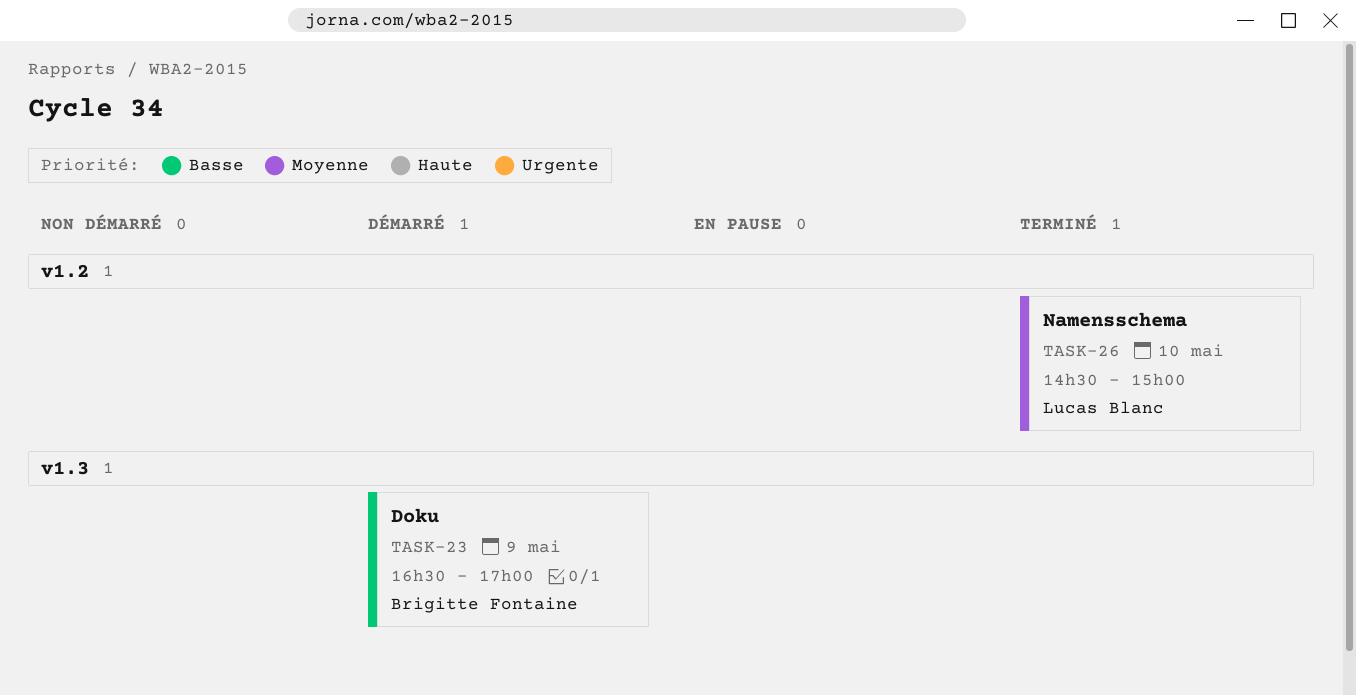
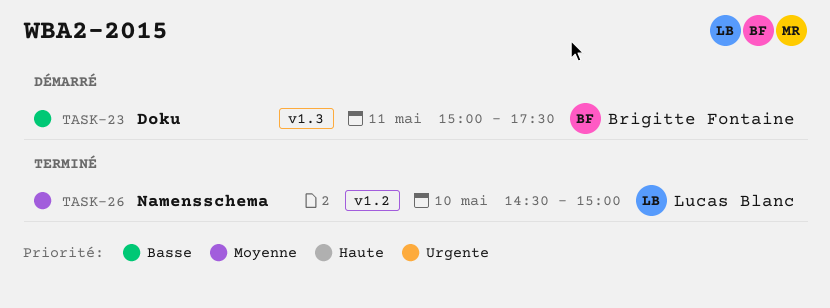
TASK-23, day: May 9 -> May 11
TASK-23, begins: 16:30 -> 15:00
TASK-23, ends: 17:00 -> 17:30

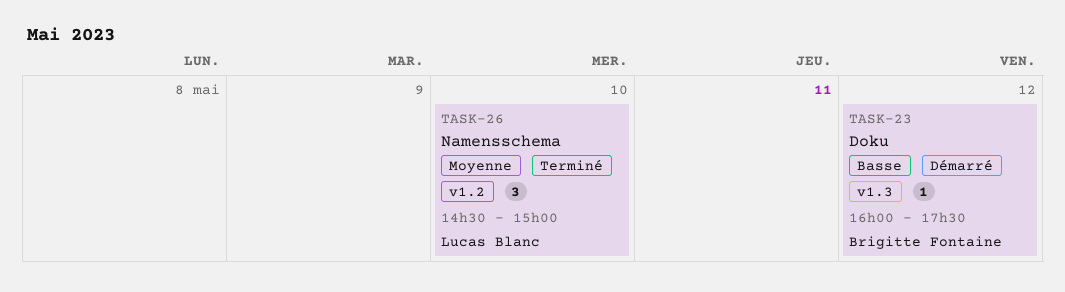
TASK-23, day: May 11 -> May 12
TASK-23, begins: 15:00 -> 16:00

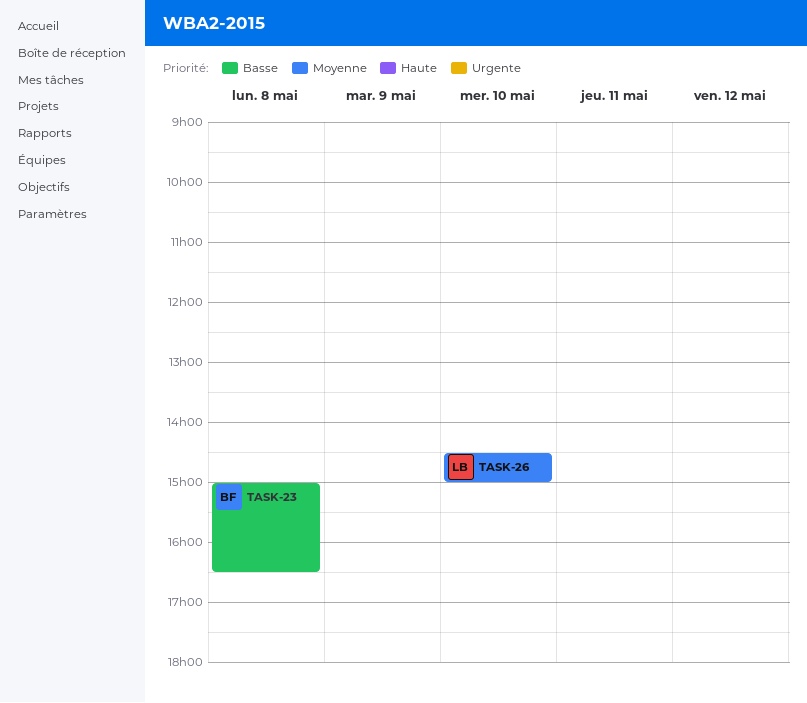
TASK-23, day: May 12 -> May 8
TASK-23, begins: 16:00 -> 15:00
TASK-23, ends: 17:30 -> 16:30

